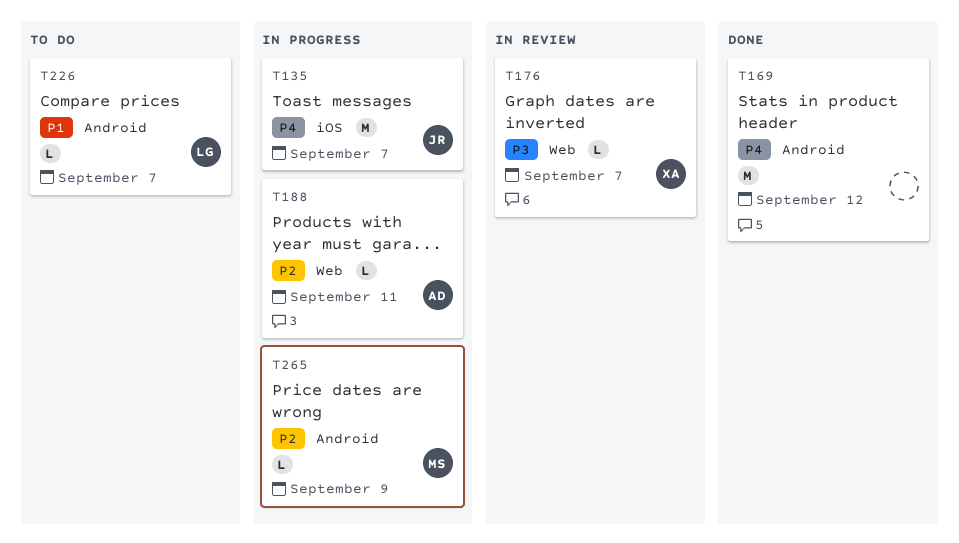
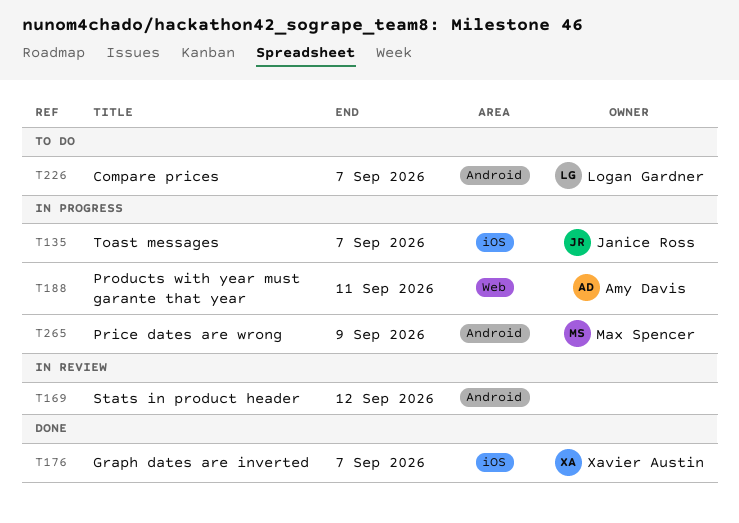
T169, status: Done -> In review
T176, status: In review -> Done
T176, label: Web -> iOS

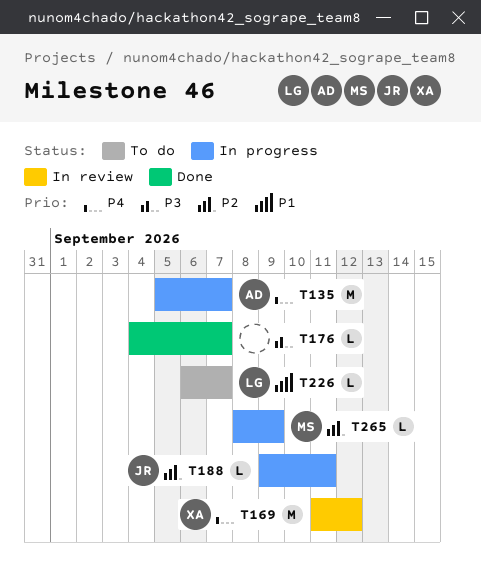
T135, owner: Janice Ross -> Amy Davis
T169, owner: none -> Xavier Austin
T176, owner: Xavier Austin -> none
T188, owner: Amy Davis -> Janice Ross

